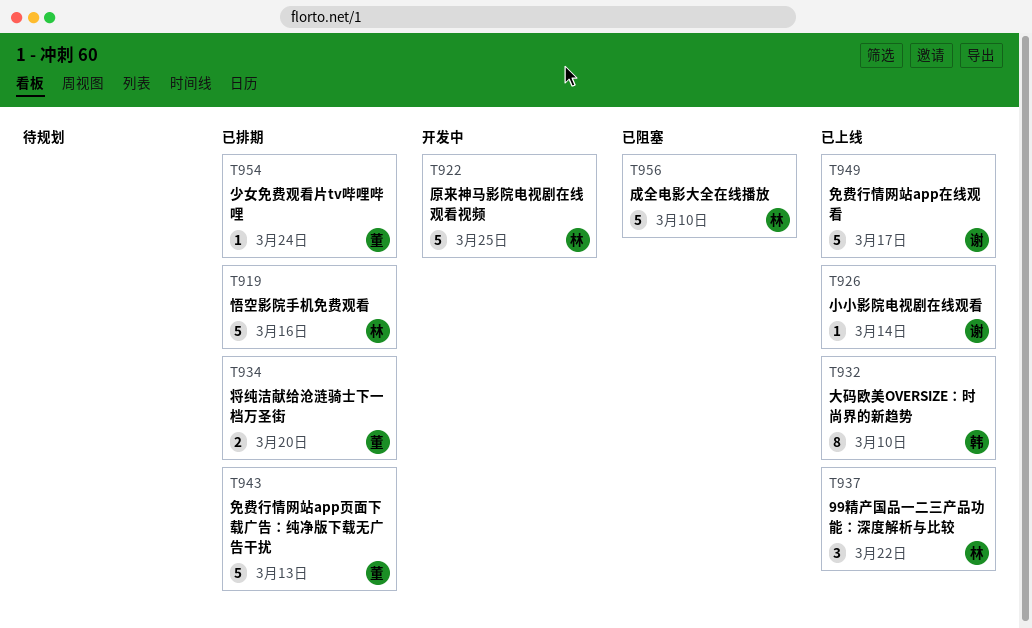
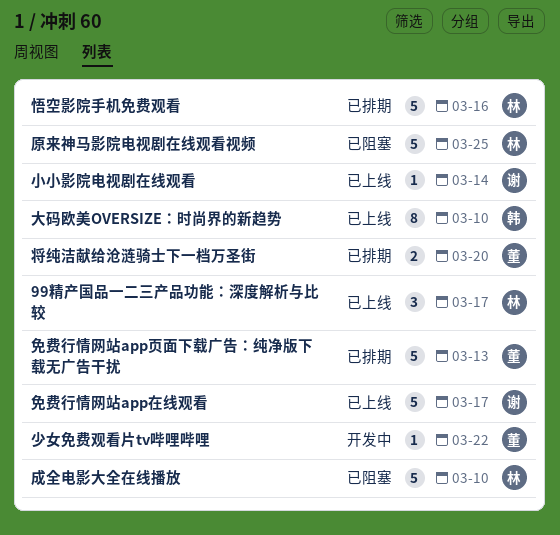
99精产国品一二三产品功能：深度解析与比较, due: Mar 22 -> Mar 17
原来神马影院电视剧在线观看视频, status: 开发中 -> 已阻塞
少女免费观看片tv哔哩哔哩, status: 已排期 -> 开发中
少女免费观看片tv哔哩哔哩, due: Mar 24 -> Mar 22

